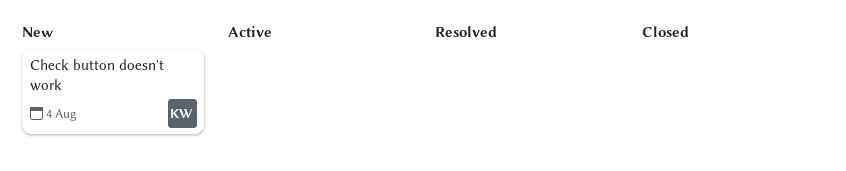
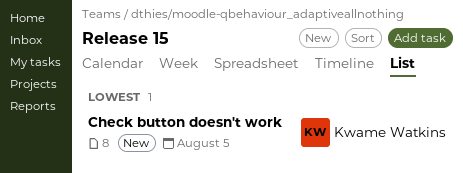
Check button doesn't work, due: Aug 4 -> Aug 5

